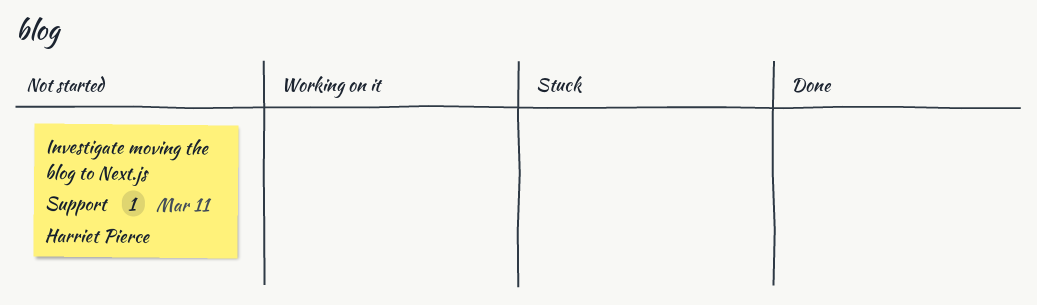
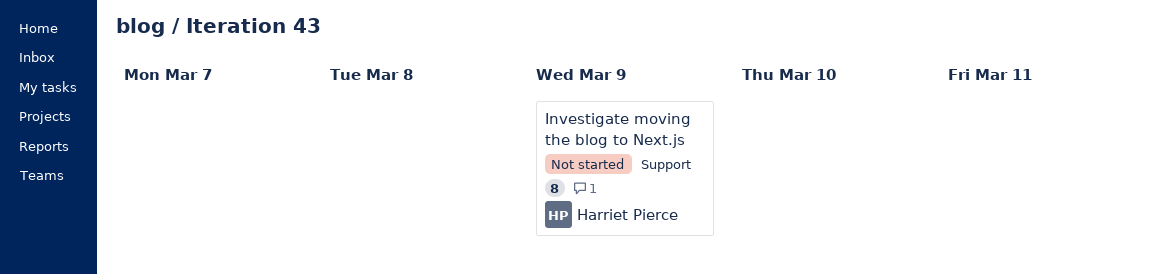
Investigate moving the blog to Next.js, estimate: 1 -> 8
Investigate moving the blog to Next.js, due: Mar 11 -> Mar 9

